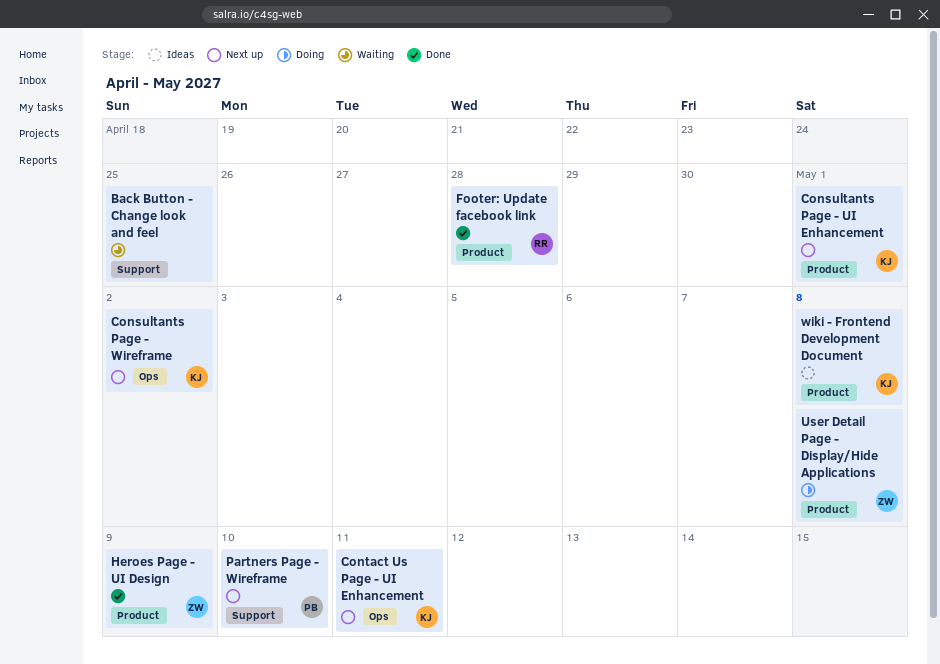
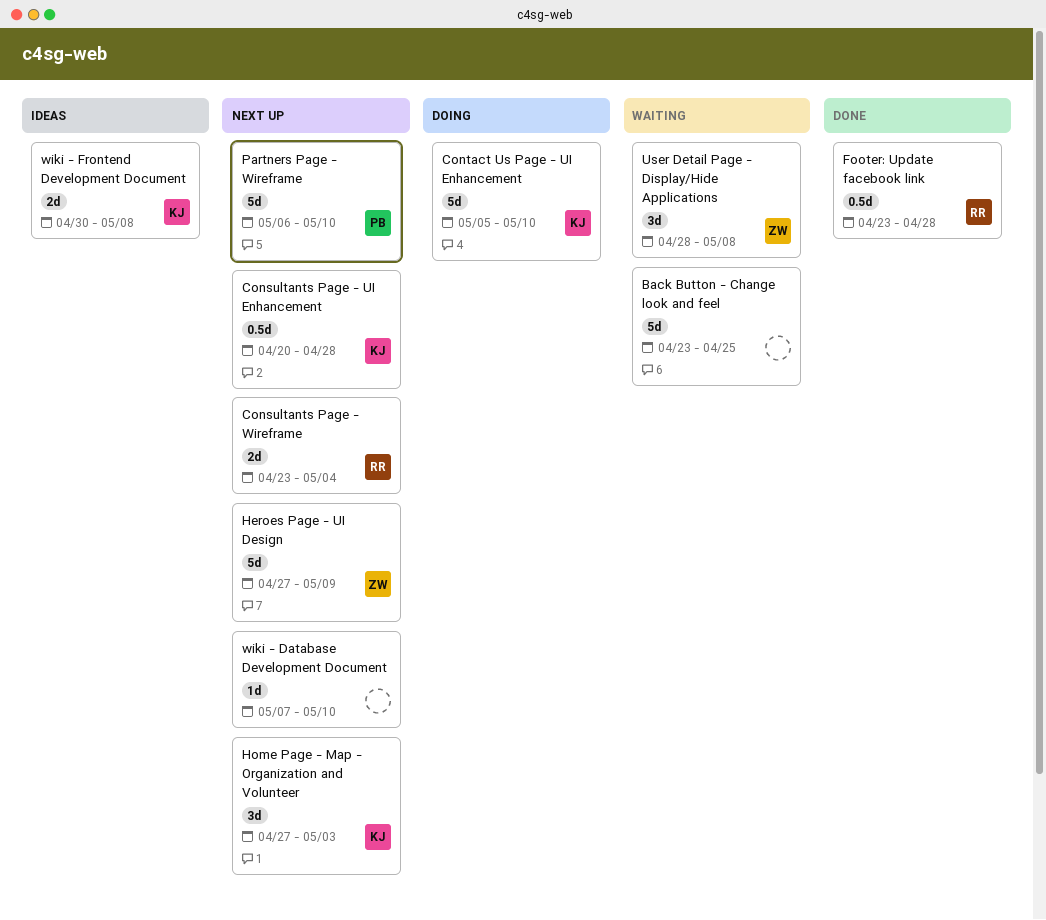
Consultants Page - UI Enhancement, due: May 1 -> Apr 28
Consultants Page - Wireframe, owner: KJ -> RR
Consultants Page - Wireframe, due: May 2 -> May 4
Contact Us Page - UI Enhancement, status: Next up -> Doing
Contact Us Page - UI Enhancement, due: May 11 -> May 10
Heroes Page - UI Design, status: Done -> Next up
Home Page - Map - Organization and Volunteer: none -> present
User Detail Page - Display/Hide Applications, status: Doing -> Waiting
wiki - Database Development Document: none -> present

